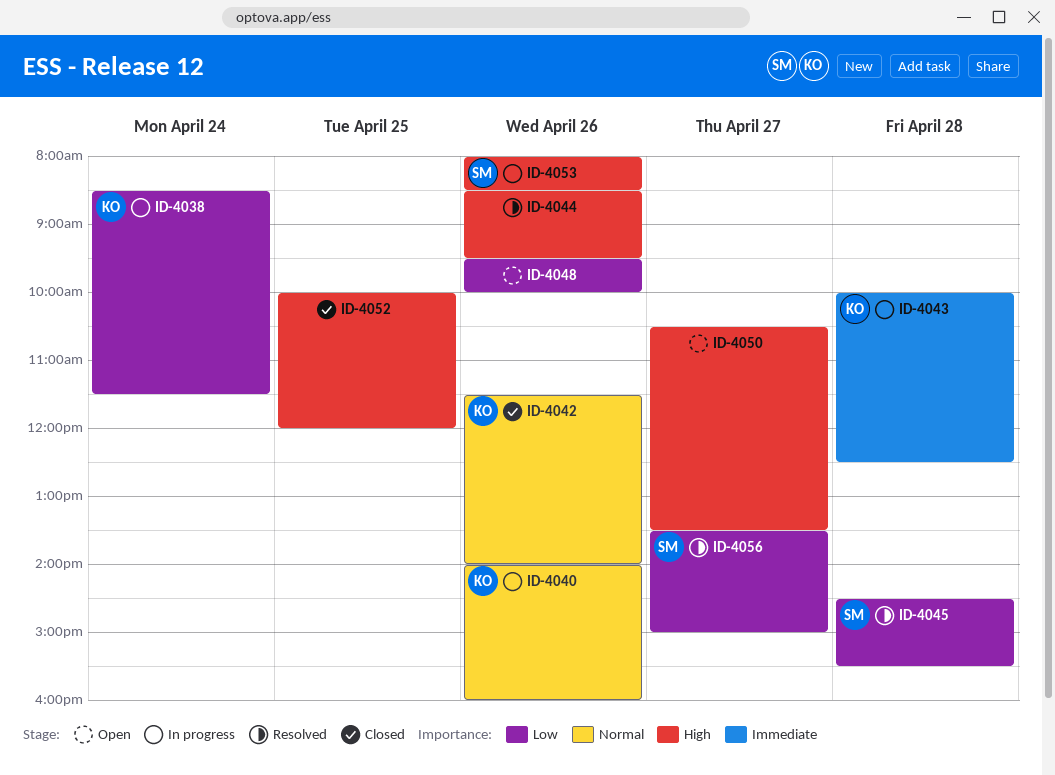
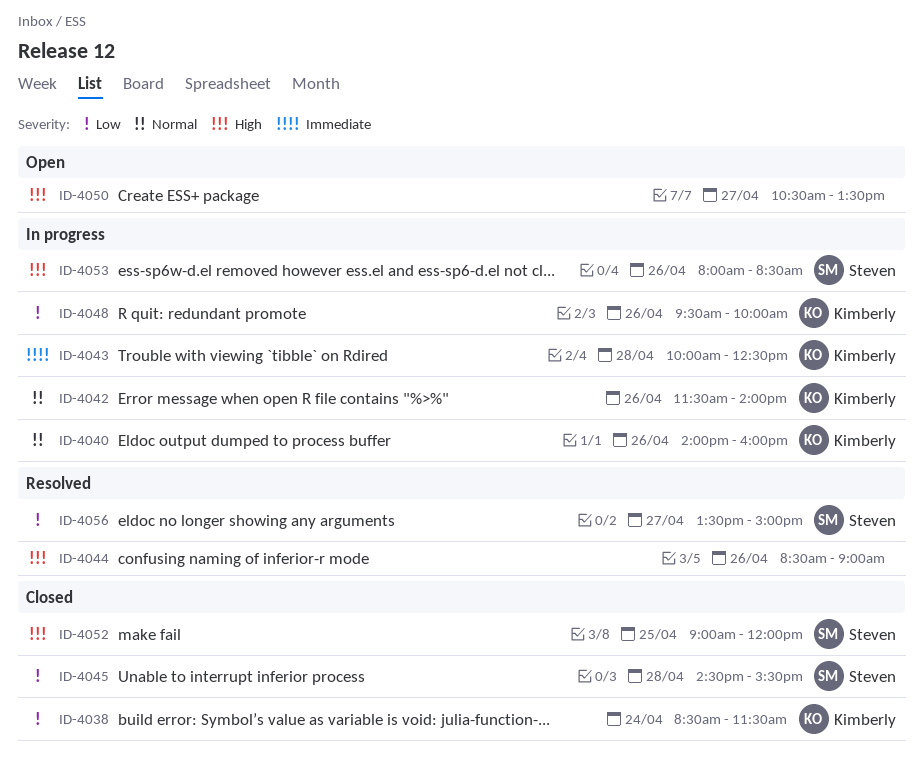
ID-4038, status: In progress -> Closed
ID-4042, status: Closed -> In progress
ID-4044, ends: 09:30 -> 09:00
ID-4045, status: Resolved -> Closed
ID-4048, status: Open -> In progress
ID-4048, owner: none -> Kimberly
ID-4052, owner: none -> Steven
ID-4052, begins: 10:00 -> 09:00

